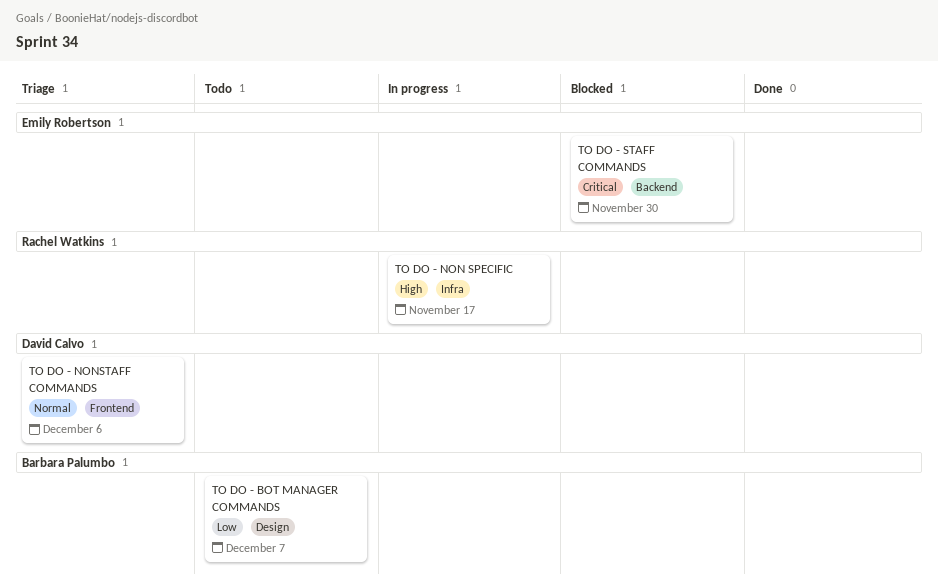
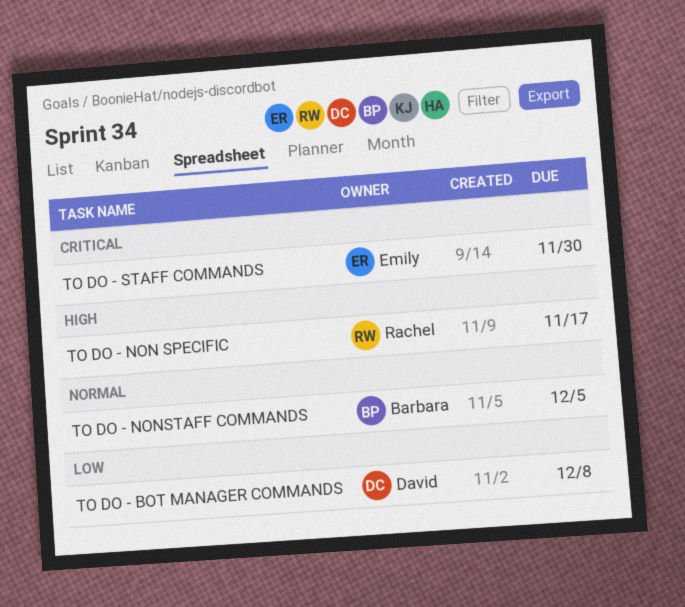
TO DO - BOT MANAGER COMMANDS, owner: Barbara Palumbo -> David Calvo
TO DO - BOT MANAGER COMMANDS, due: Dec 7 -> Dec 8
TO DO - NONSTAFF COMMANDS, owner: David Calvo -> Barbara Palumbo
TO DO - NONSTAFF COMMANDS, due: Dec 6 -> Dec 5

